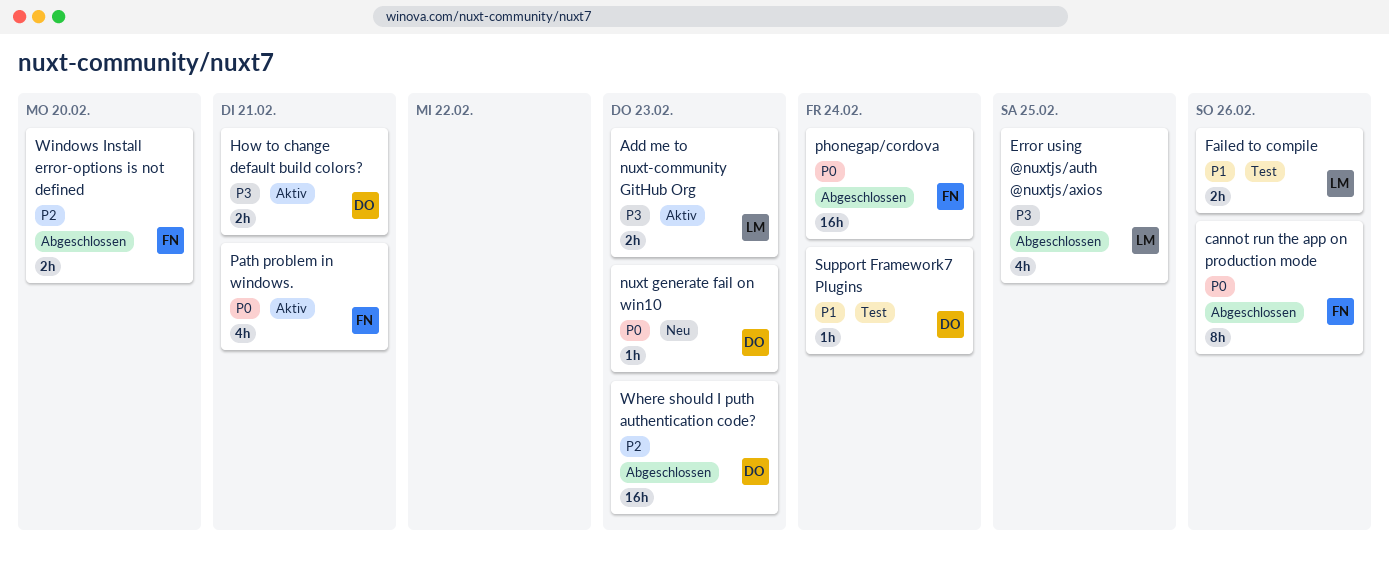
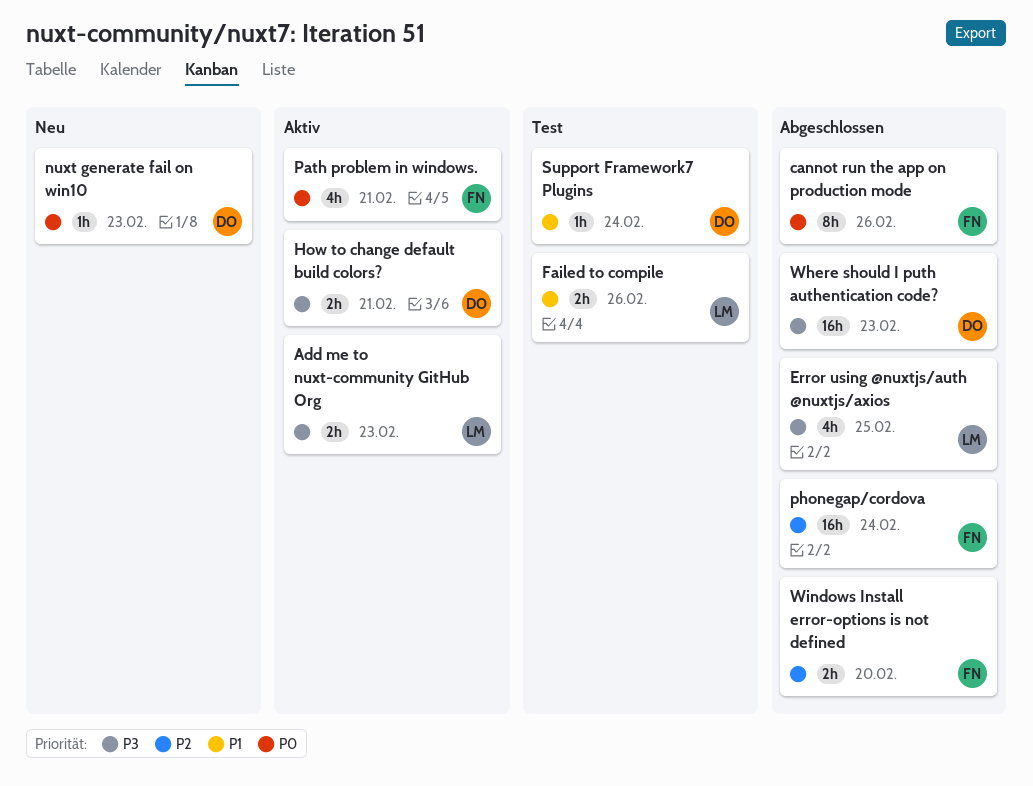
phonegap/cordova, priority: P0 -> P2
Where should I puth authentication code?, priority: P2 -> P3

